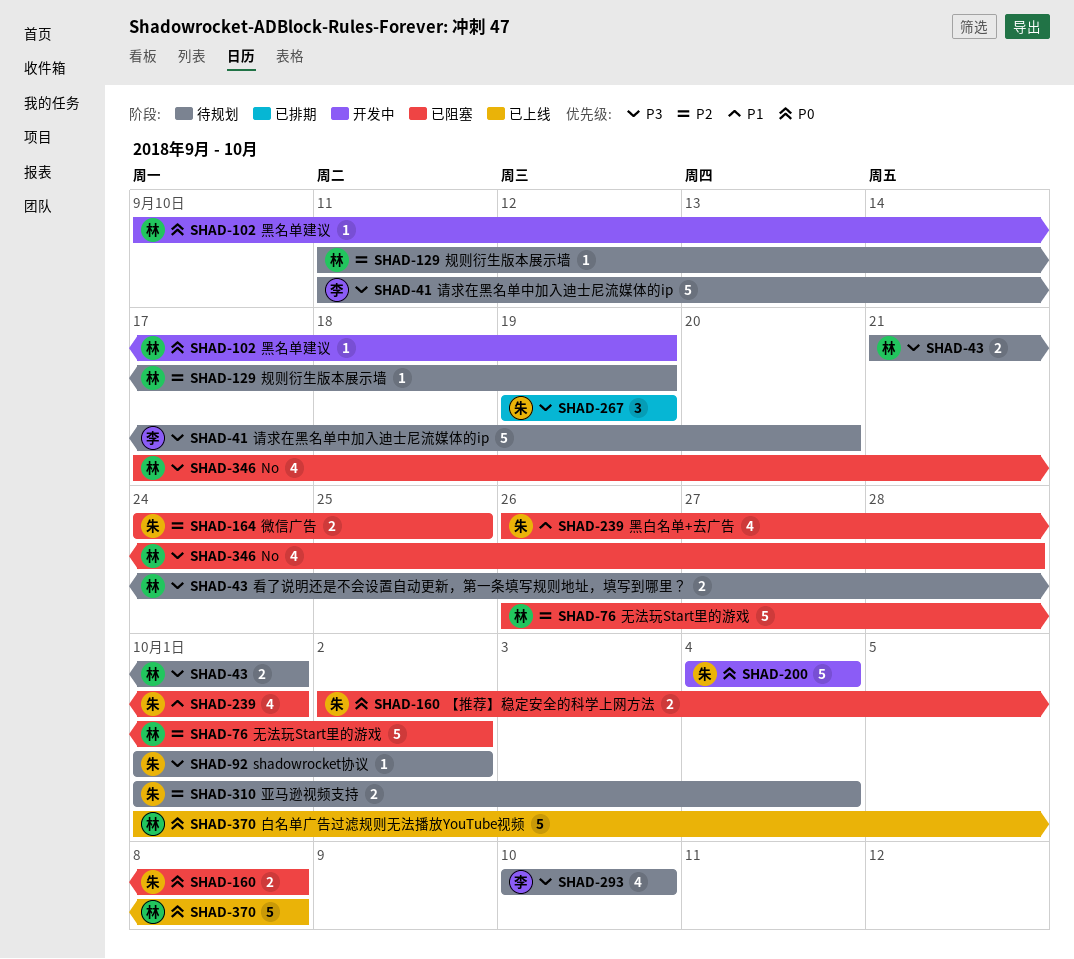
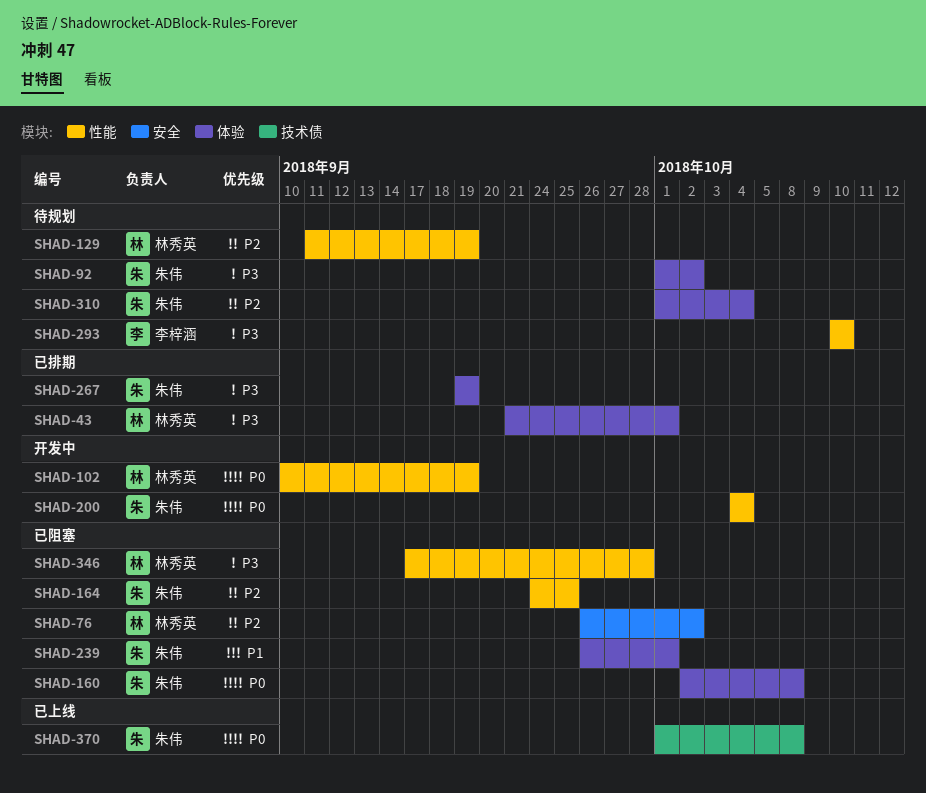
SHAD-41: present -> none
SHAD-43, status: 待规划 -> 已排期
SHAD-370, owner: 林秀英 -> 朱伟

